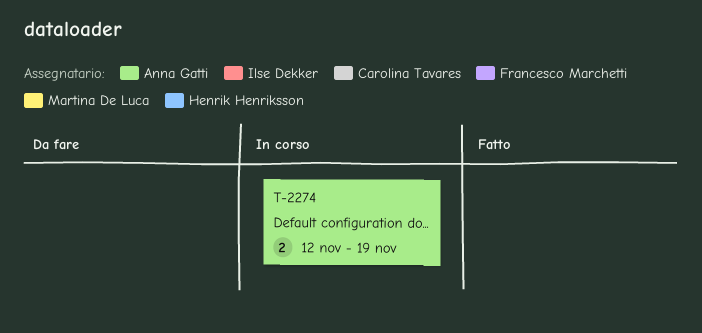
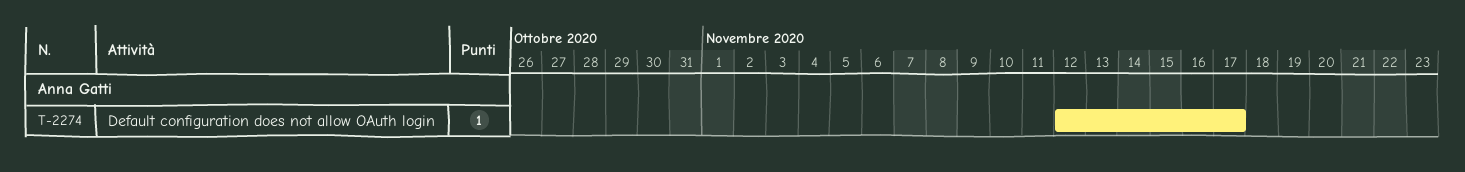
T-2274, estimate: 2 -> 1
T-2274, due: Nov 19 -> Nov 17

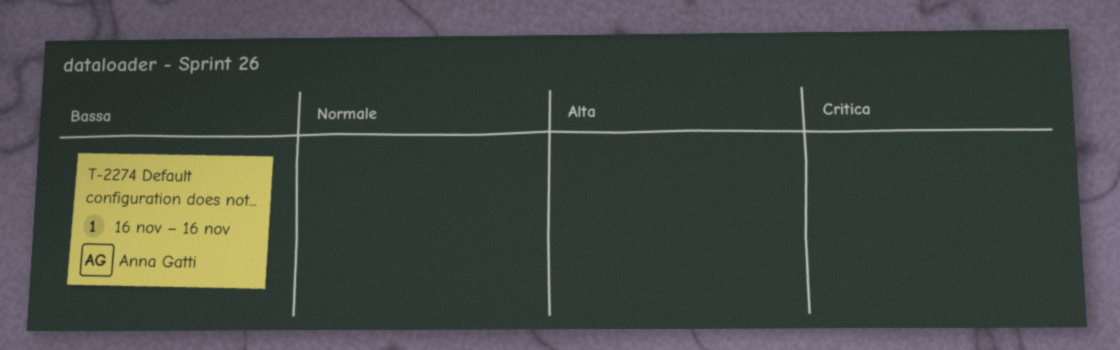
T-2274, start: Nov 12 -> Nov 16
T-2274, due: Nov 17 -> Nov 16

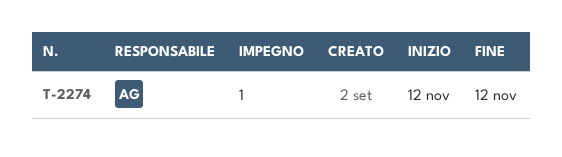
T-2274, start: Nov 16 -> Nov 12
T-2274, due: Nov 16 -> Nov 12

